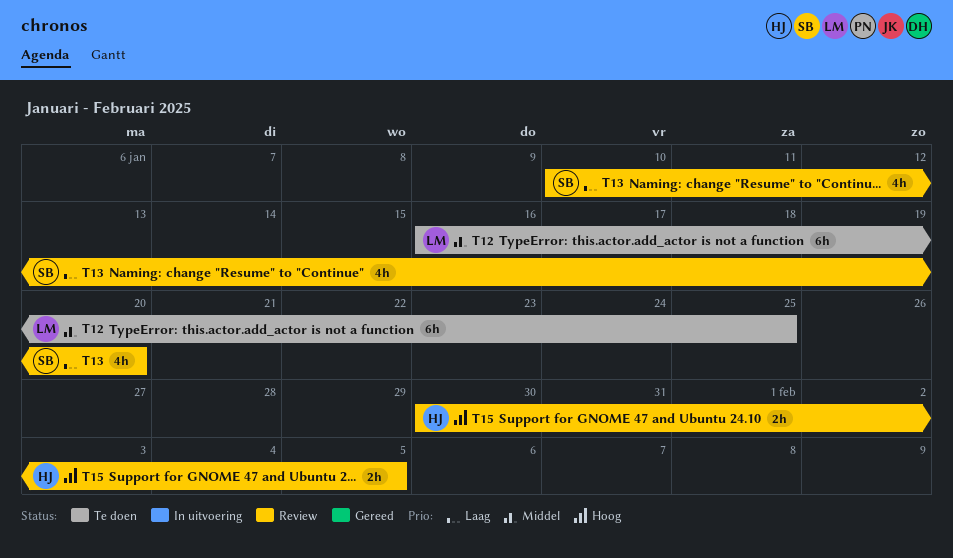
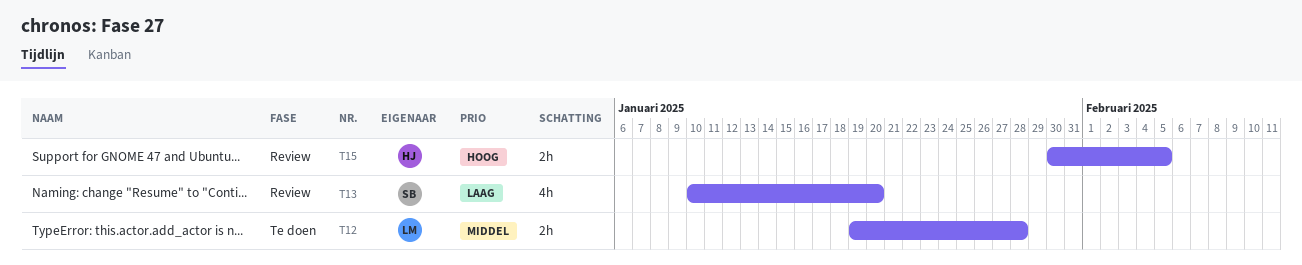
T12, estimate: 6h -> 2h
T12, start: Jan 16 -> Jan 19
T12, due: Jan 25 -> Jan 28

